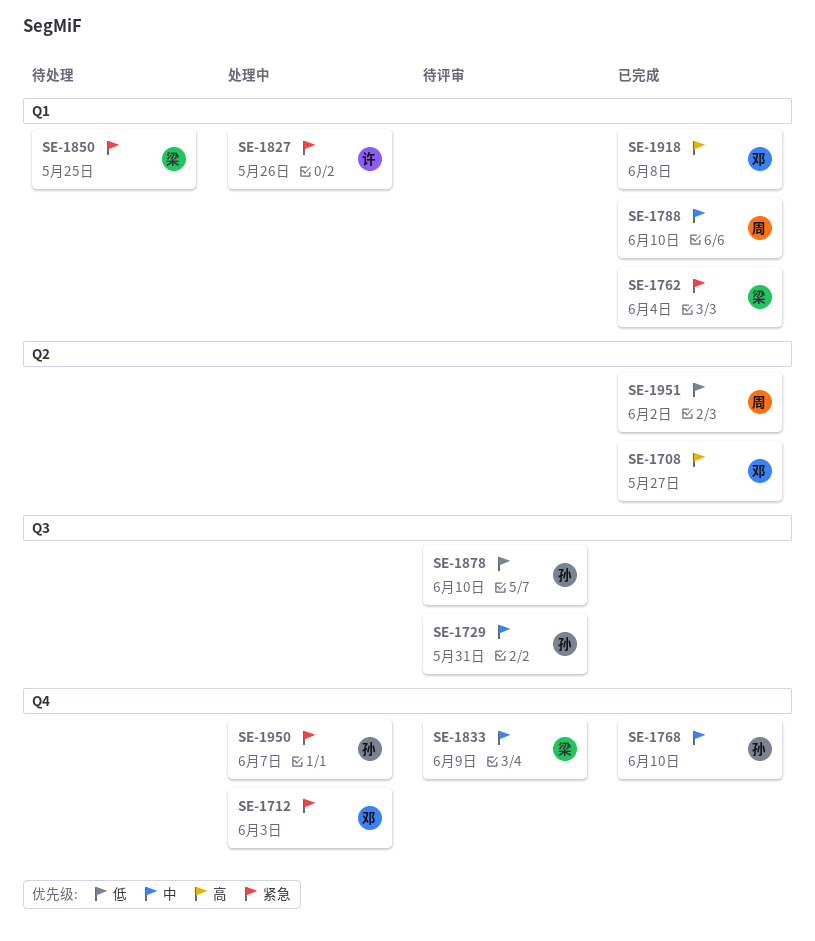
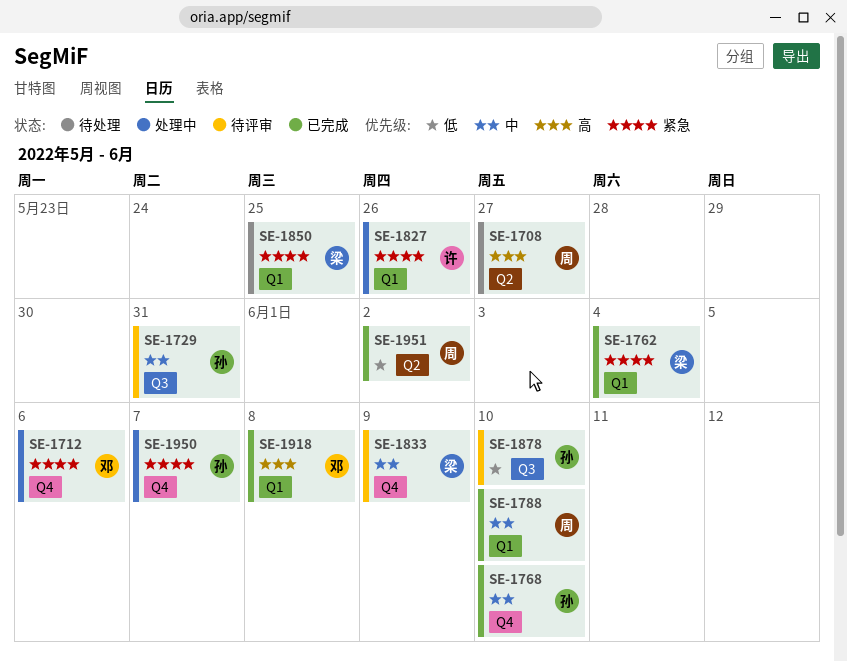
SE-1708, status: 已完成 -> 待处理
SE-1708, owner: 邓 -> 周
SE-1712, due: Jun 3 -> Jun 6

